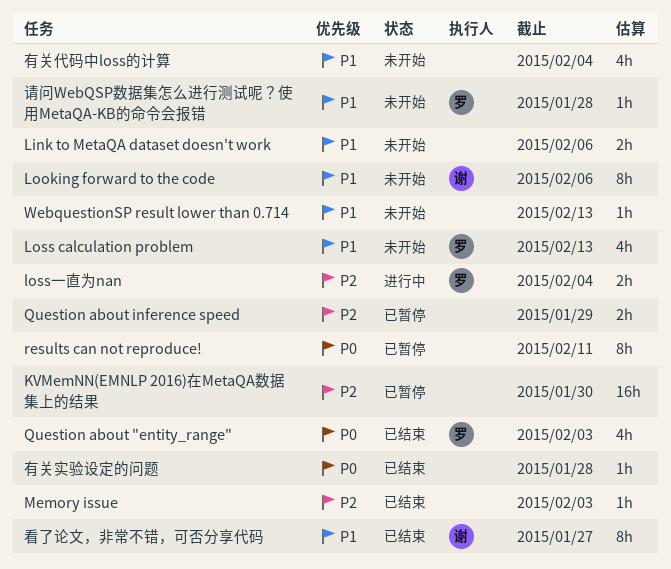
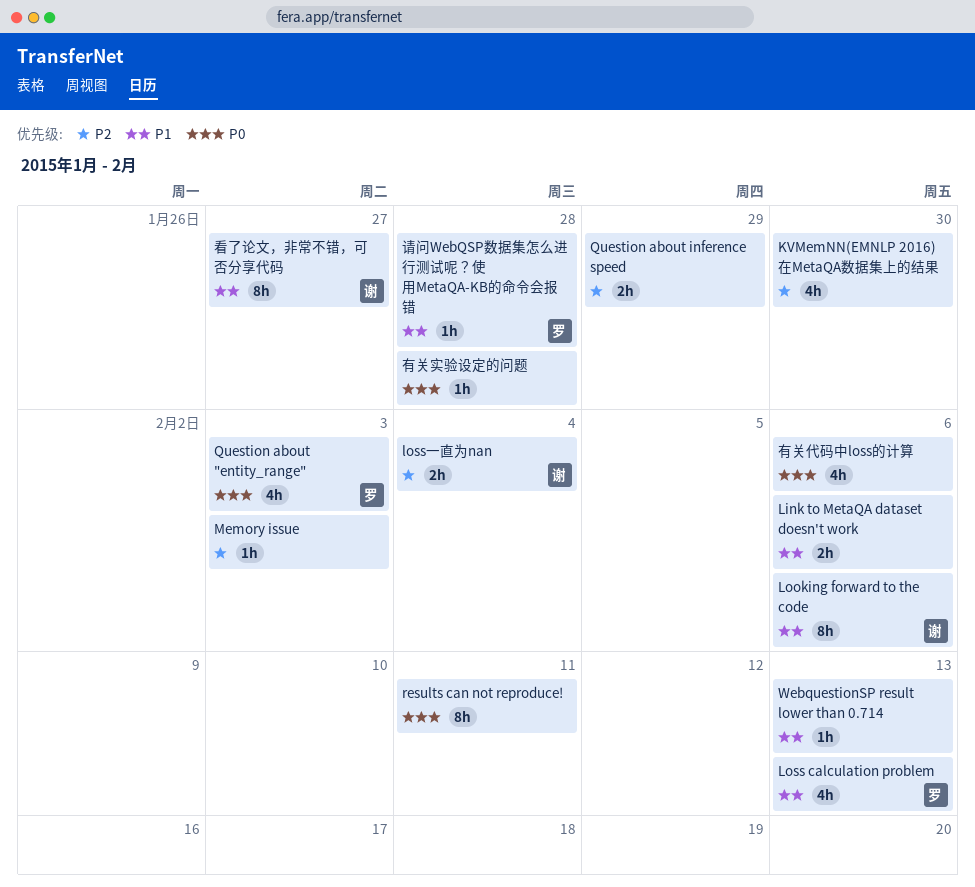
KVMemNN(EMNLP 2016)在MetaQA数据集上的结果, estimate: 16h -> 4h
loss一直为nan, owner: 罗 -> 谢
有关代码中loss的计算, priority: P1 -> P0
有关代码中loss的计算, due: Feb 4 -> Feb 6

